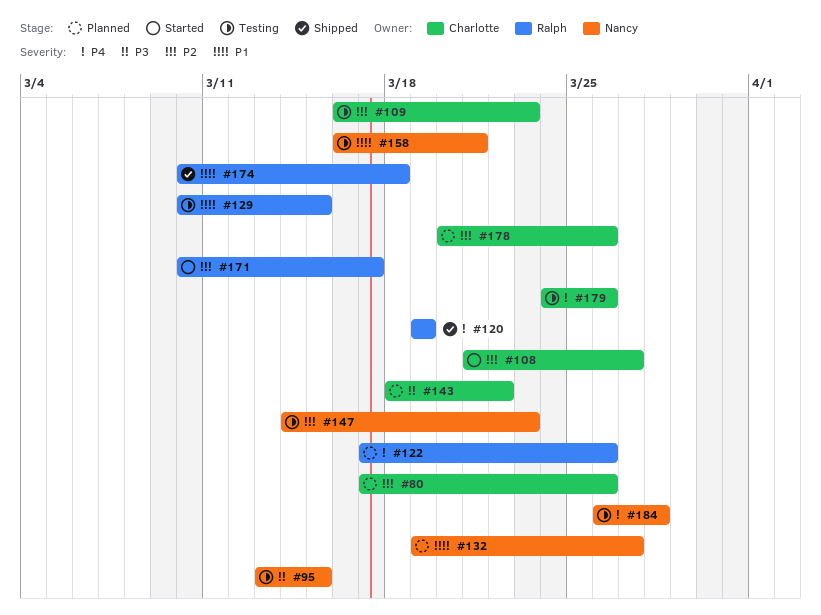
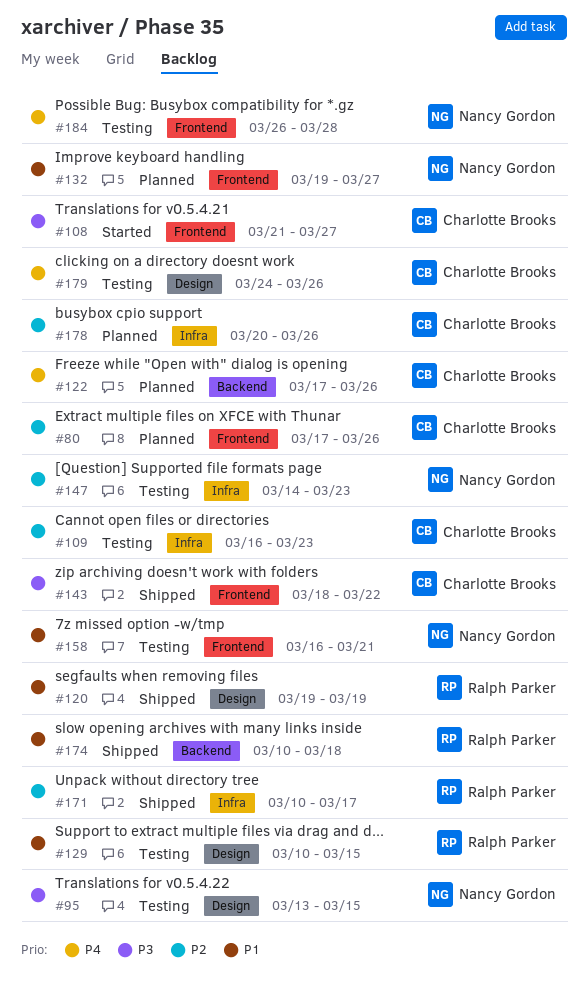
#108, priority: P2 -> P3
#120, priority: P4 -> P1
#122, owner: Ralph Parker -> Charlotte Brooks
#143, status: Planned -> Shipped
#171, status: Started -> Shipped

